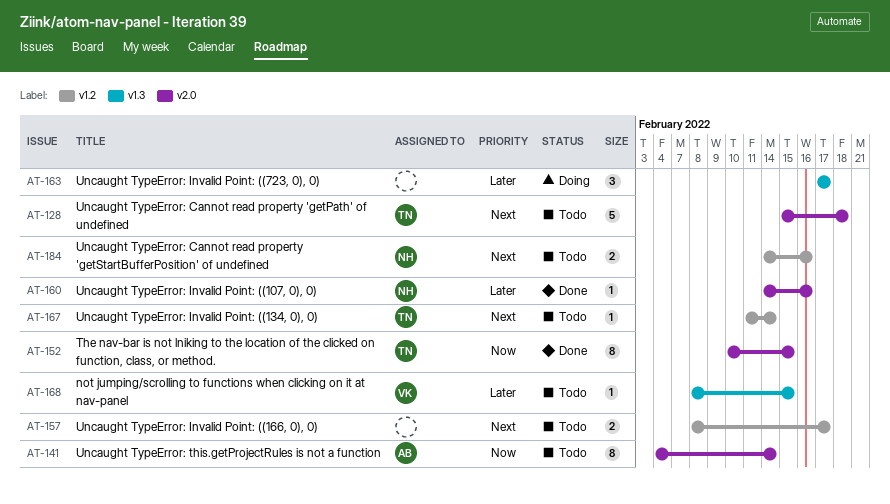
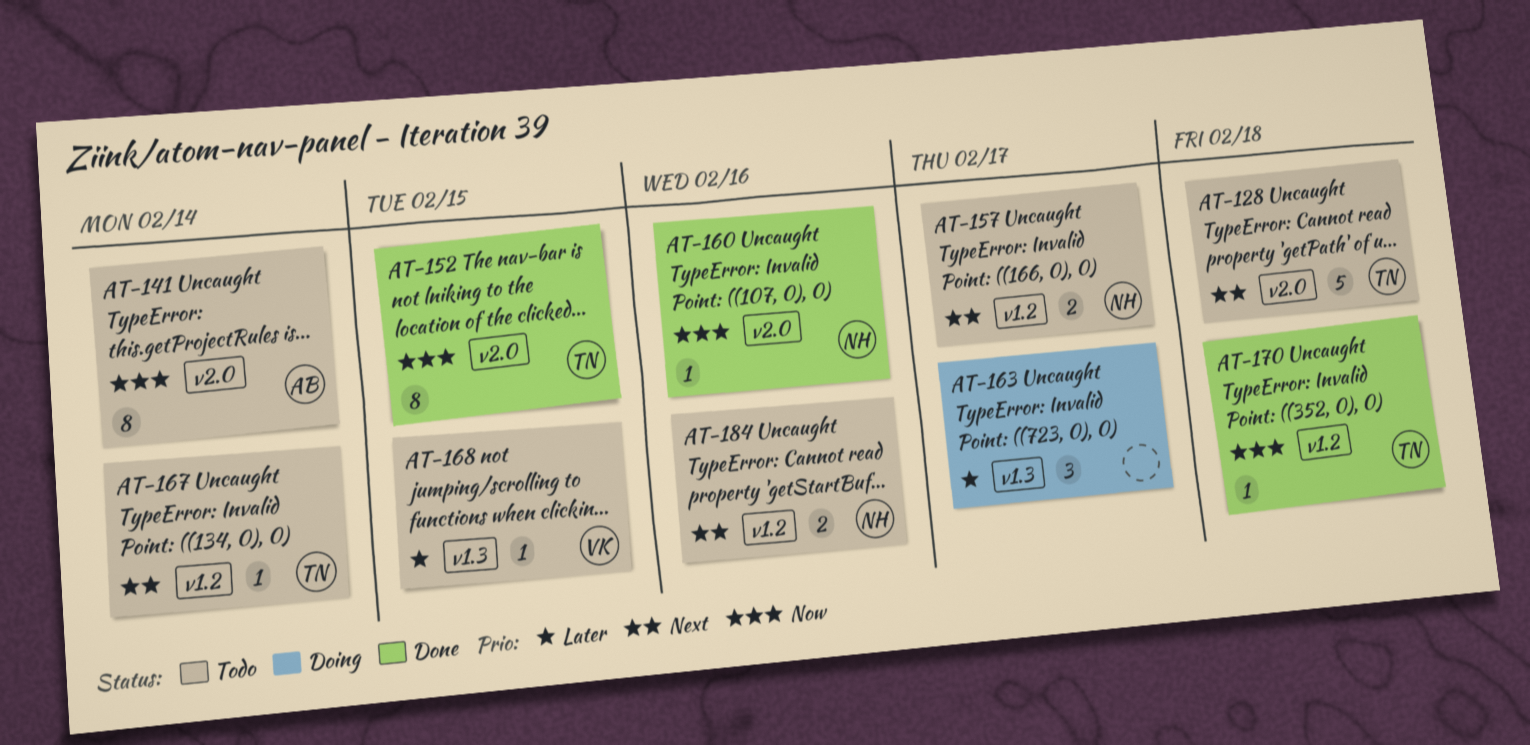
AT-157, owner: none -> NH
AT-160, priority: Later -> Now
AT-170: none -> present

